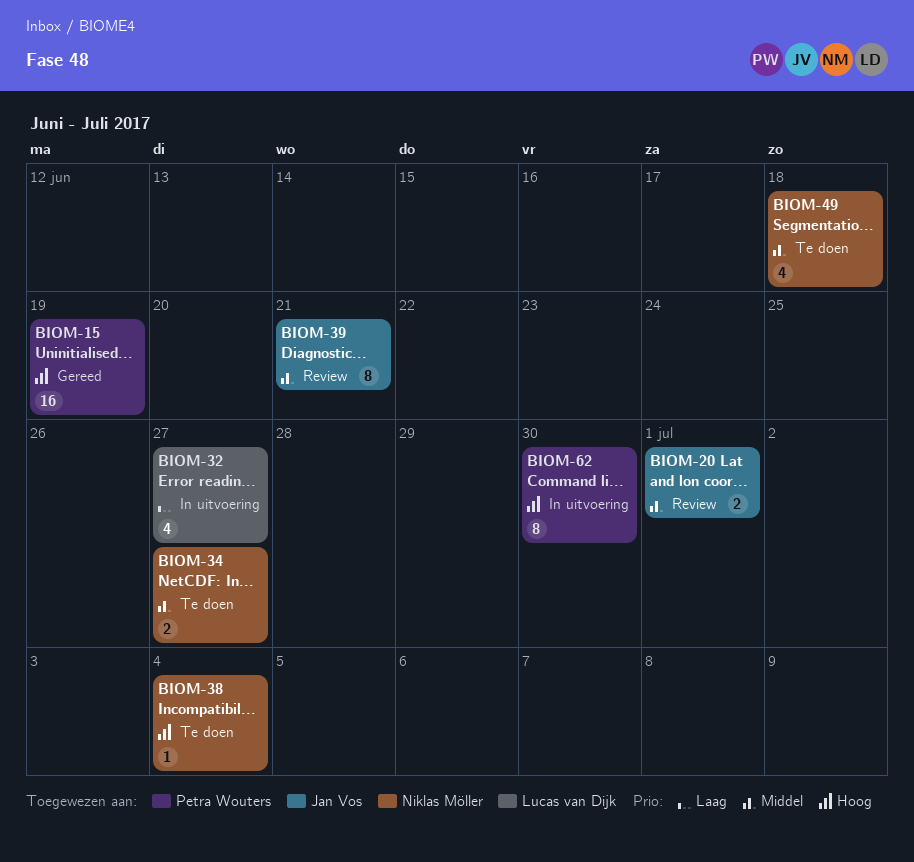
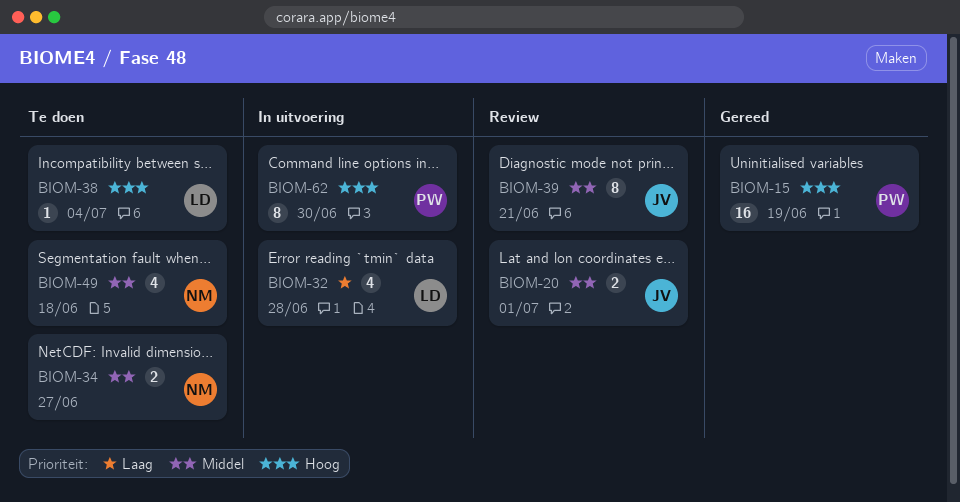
BIOM-32, due: Jun 27 -> Jun 28
BIOM-38, owner: Niklas Möller -> Lucas van Dijk

